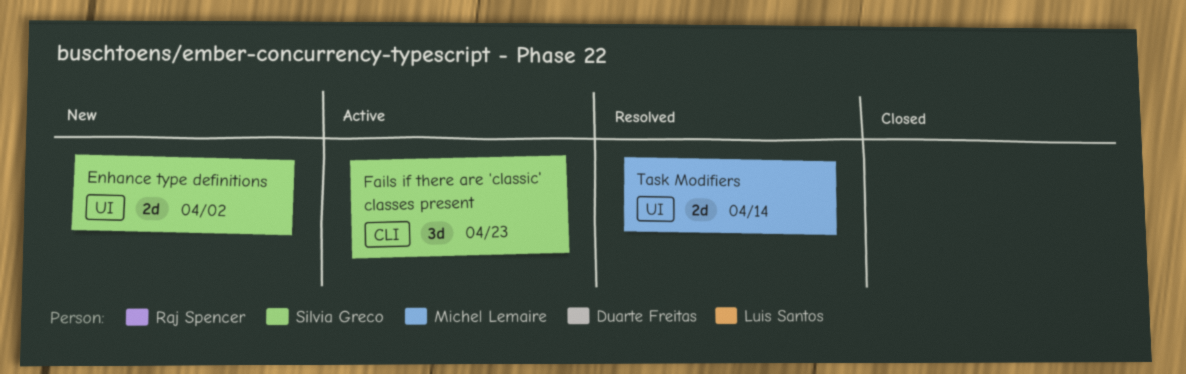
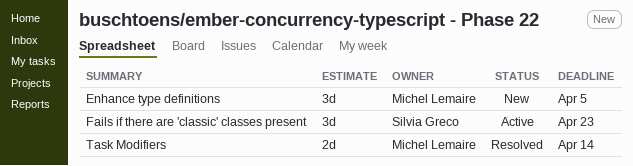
Enhance type definitions, owner: Silvia Greco -> Michel Lemaire
Enhance type definitions, estimate: 2d -> 3d
Enhance type definitions, due: Apr 2 -> Apr 5

